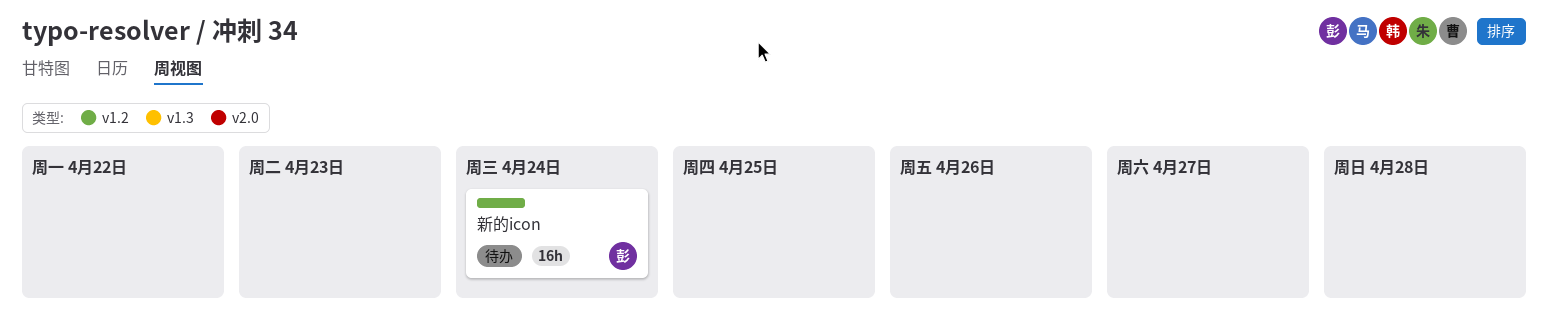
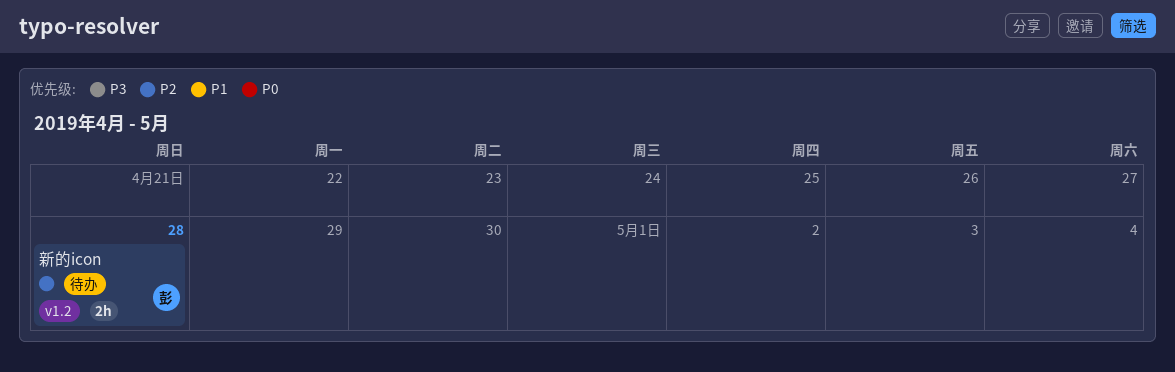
新的icon, estimate: 16h -> 2h
新的icon, due: Apr 24 -> Apr 28

